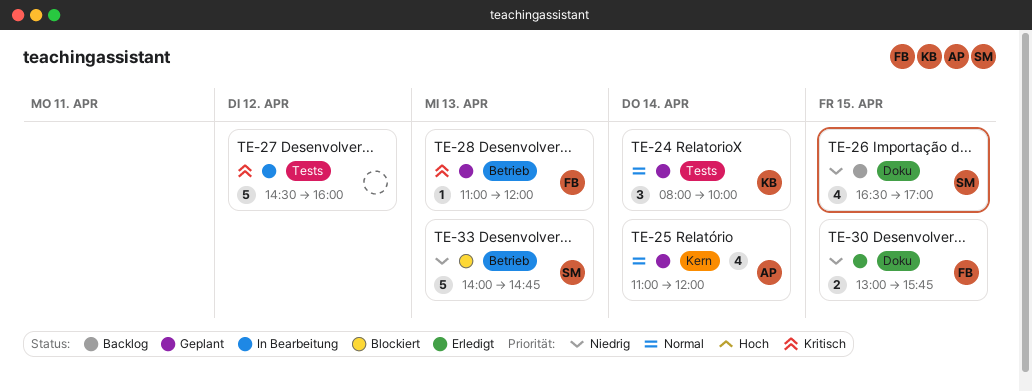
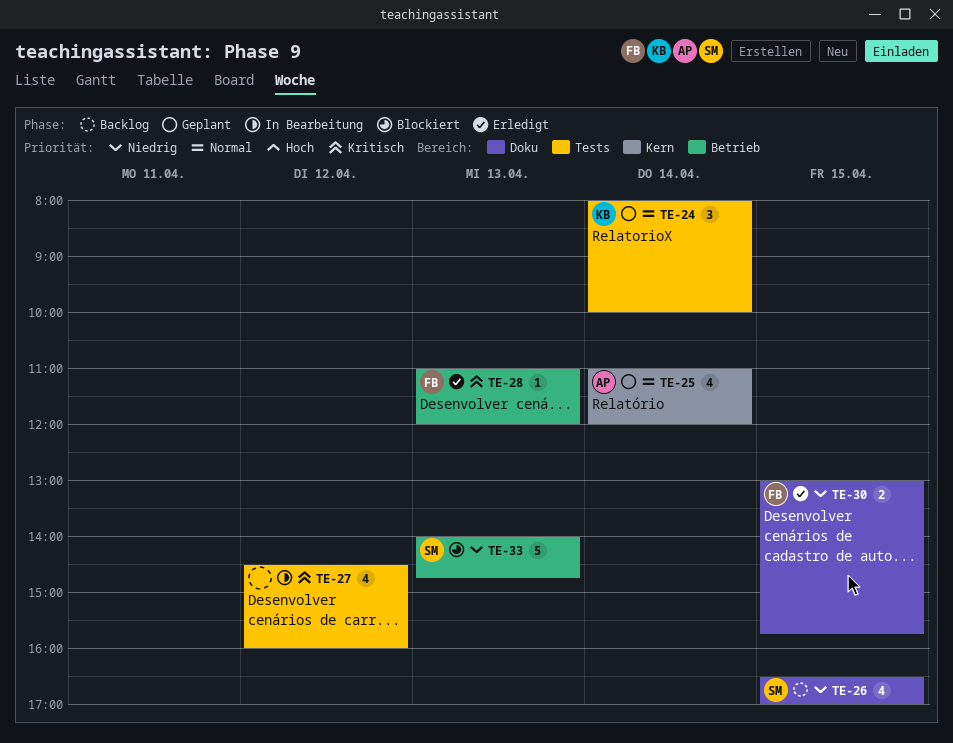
TE-27, estimate: 5 -> 4
TE-28, status: Geplant -> Erledigt

